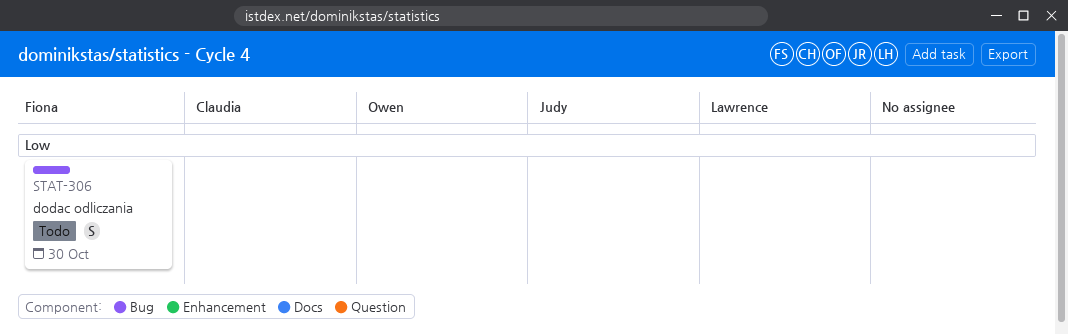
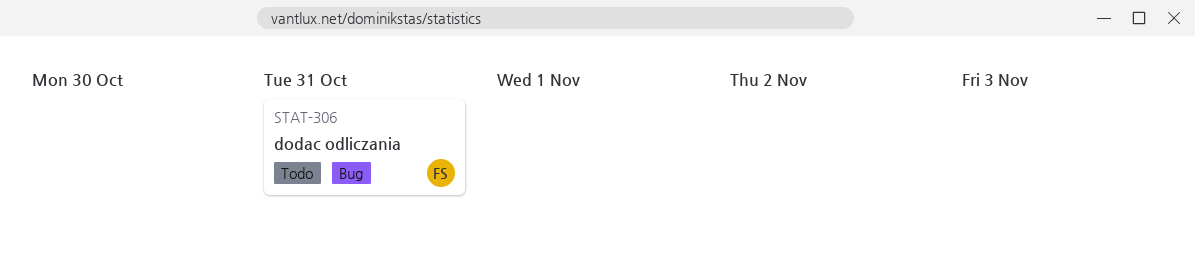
STAT-306, due: Oct 30 -> Oct 31

